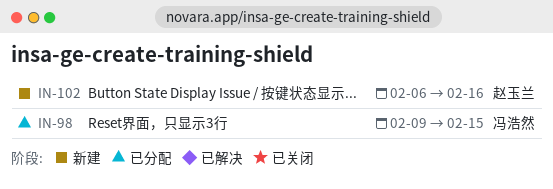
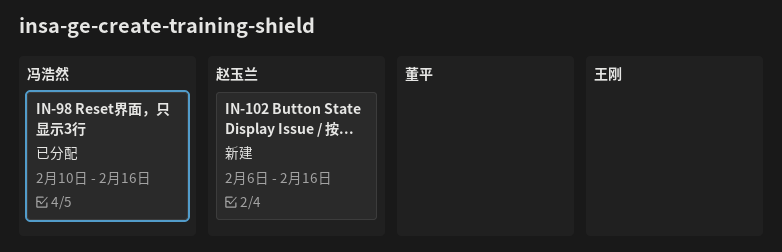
IN-98, start: Feb 9 -> Feb 10
IN-98, due: Feb 15 -> Feb 16

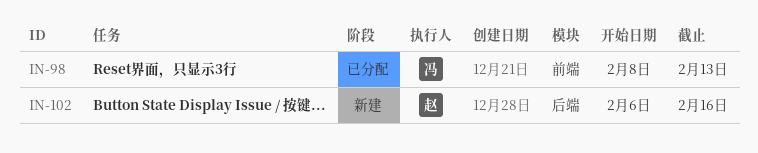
IN-98, start: Feb 10 -> Feb 8
IN-98, due: Feb 16 -> Feb 13

